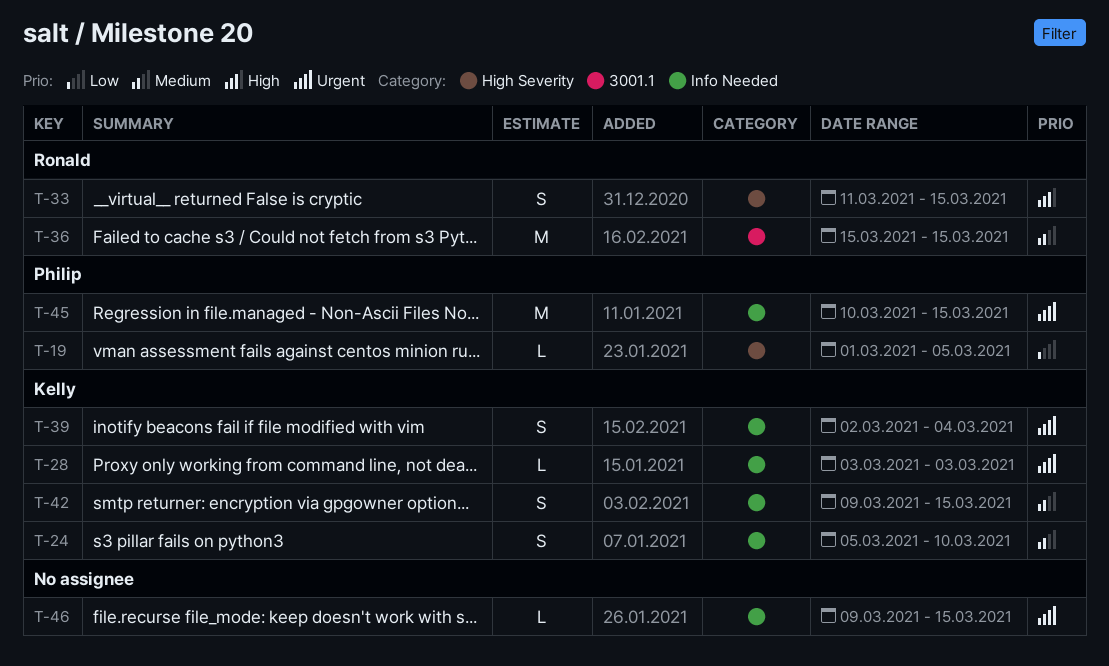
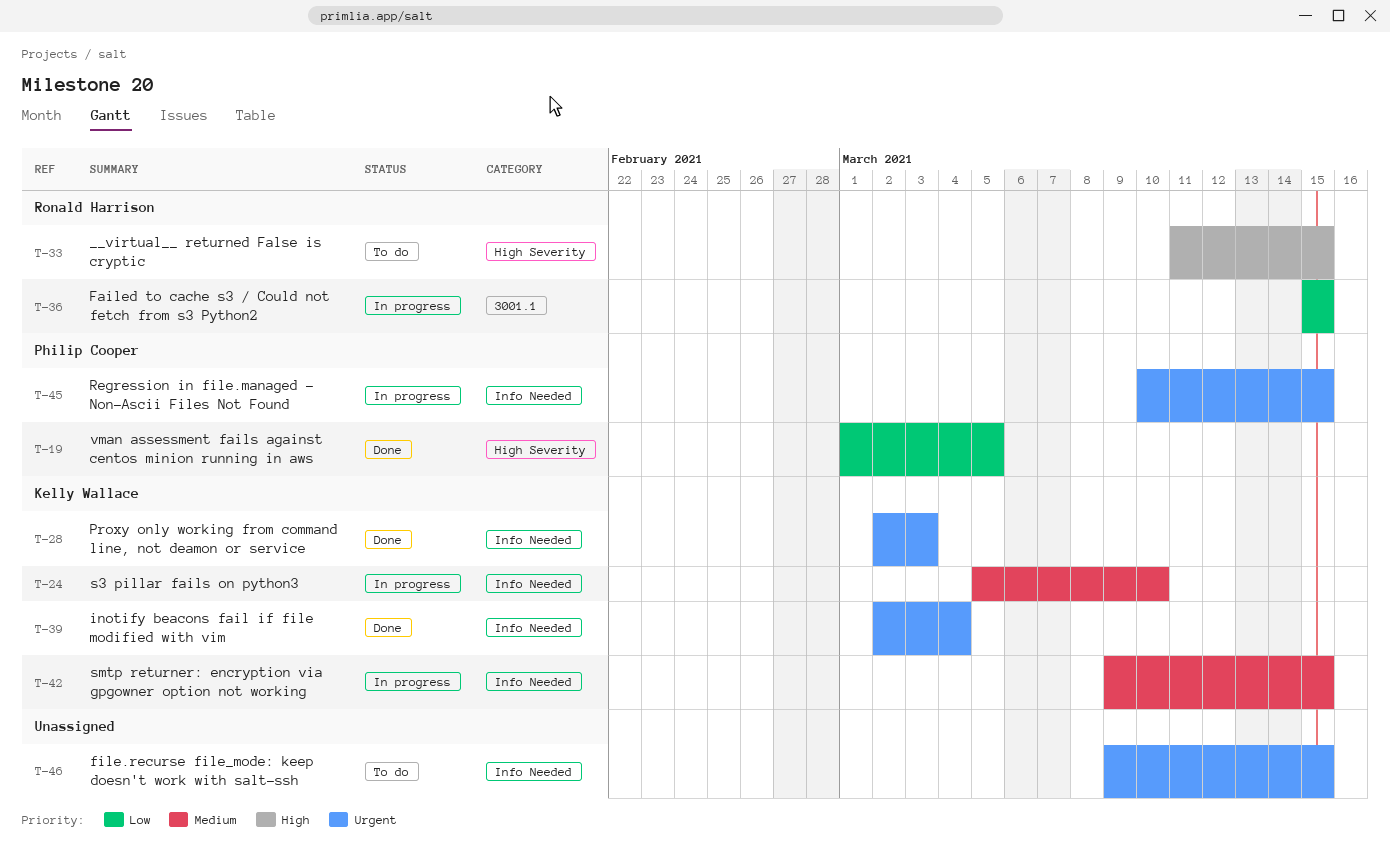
T-28, start: Mar 3 -> Mar 2
T-36, priority: Medium -> Low

